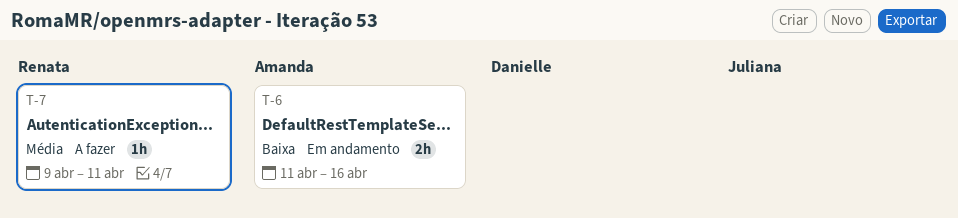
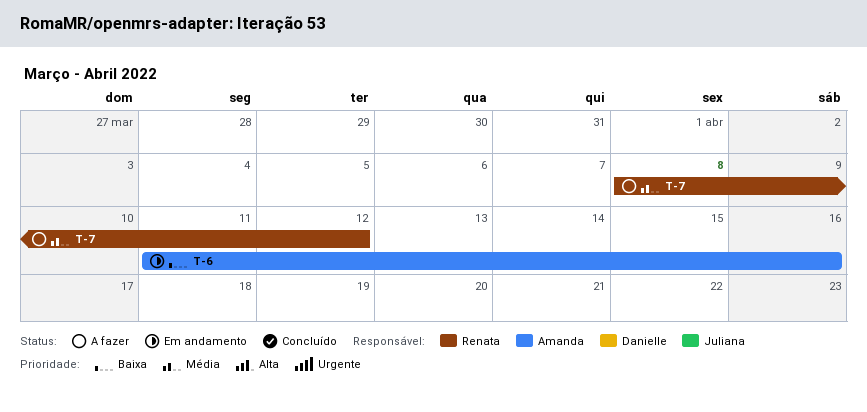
T-7, start: Apr 9 -> Apr 8
T-7, due: Apr 11 -> Apr 12

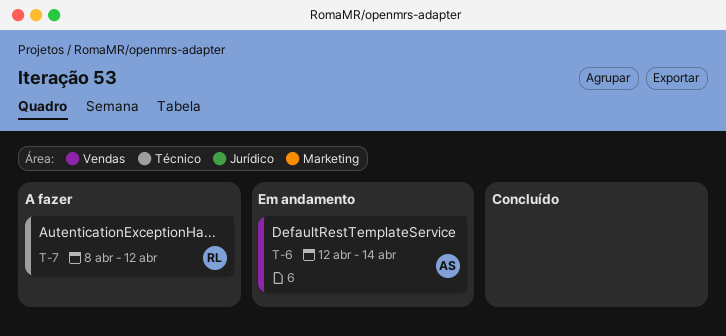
T-6, start: Apr 11 -> Apr 12
T-6, due: Apr 16 -> Apr 14

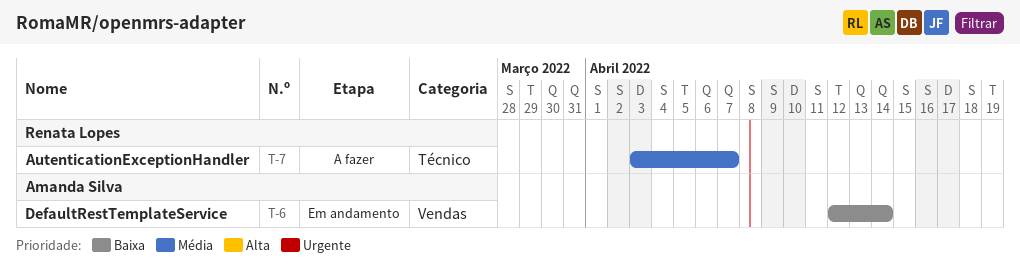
T-7, start: Apr 8 -> Apr 3
T-7, due: Apr 12 -> Apr 7

